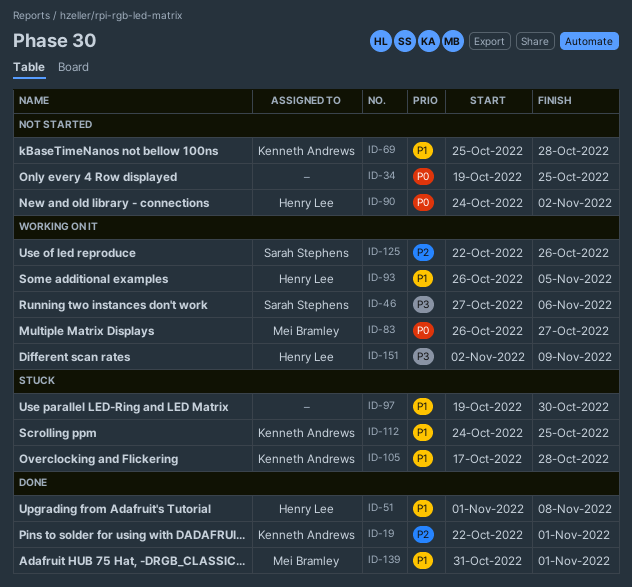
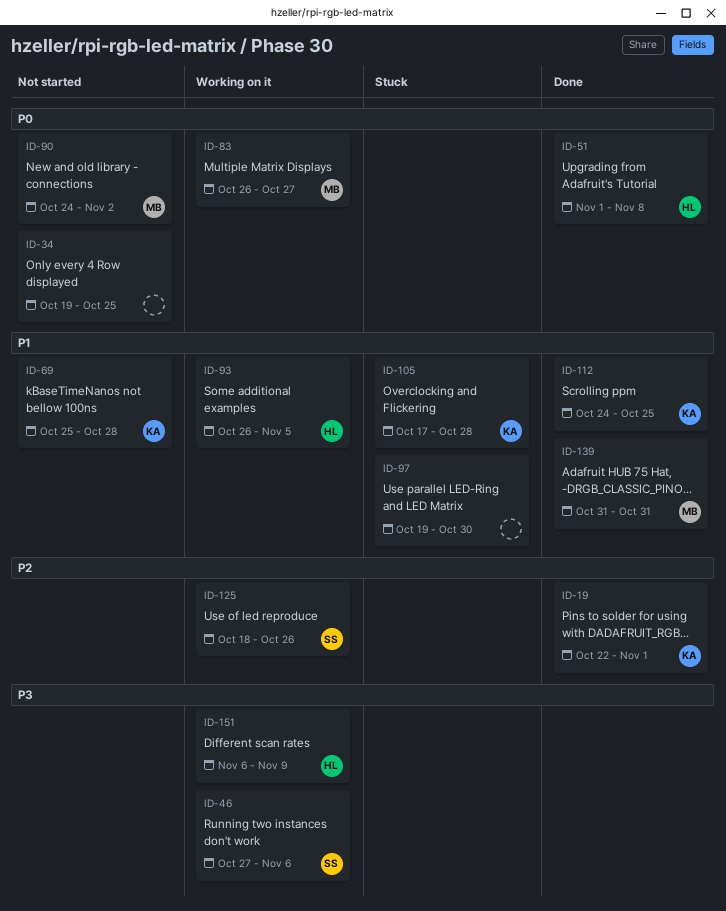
ID-51, priority: P1 -> P0
ID-90, owner: Henry Lee -> Mei Bramley
ID-112, status: Stuck -> Done
ID-125, start: Oct 22 -> Oct 18
ID-139, due: Nov 1 -> Oct 31
ID-151, start: Nov 2 -> Nov 6

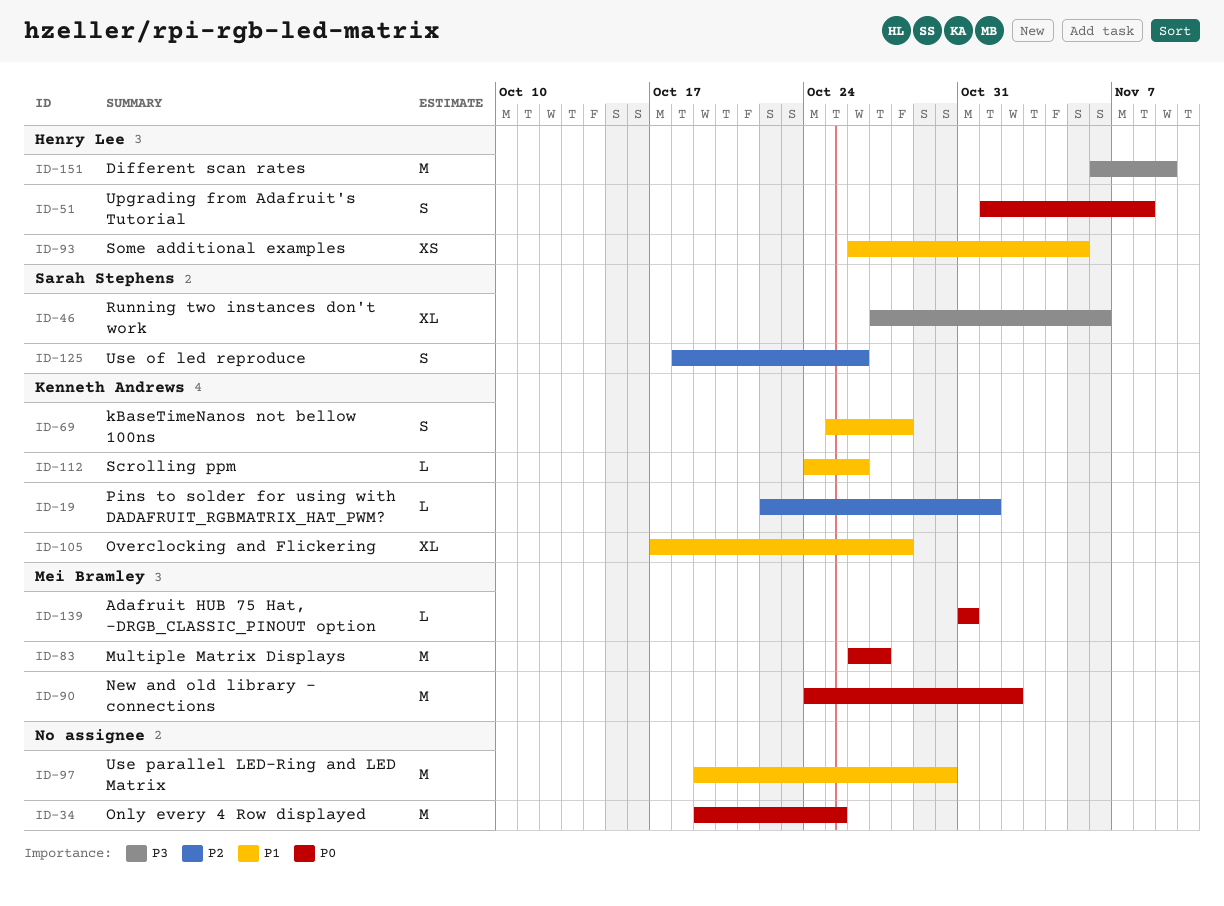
ID-112, due: Oct 25 -> Oct 26
ID-139, priority: P1 -> P0

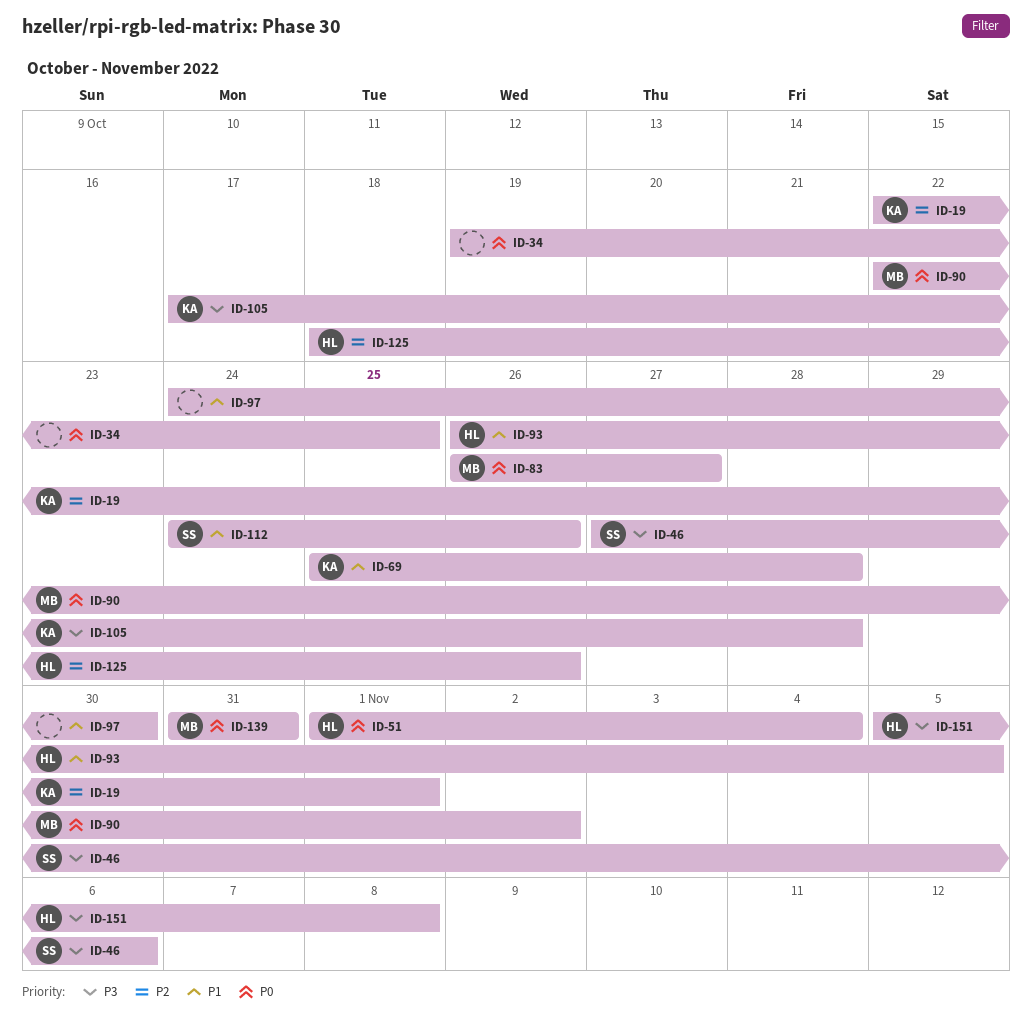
ID-51, due: Nov 8 -> Nov 4
ID-90, start: Oct 24 -> Oct 22
ID-97, start: Oct 19 -> Oct 24
ID-105, priority: P1 -> P3
ID-112, owner: Kenneth Andrews -> Sarah Stephens
ID-125, owner: Sarah Stephens -> Henry Lee
ID-151, start: Nov 6 -> Nov 5
ID-151, due: Nov 9 -> Nov 8

